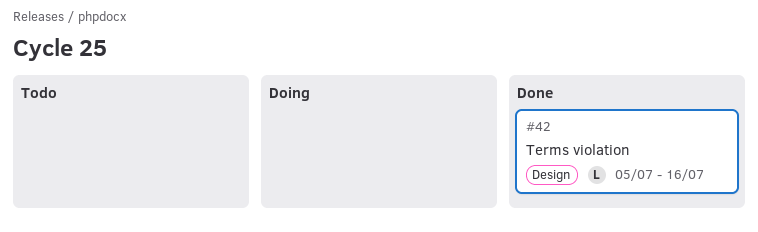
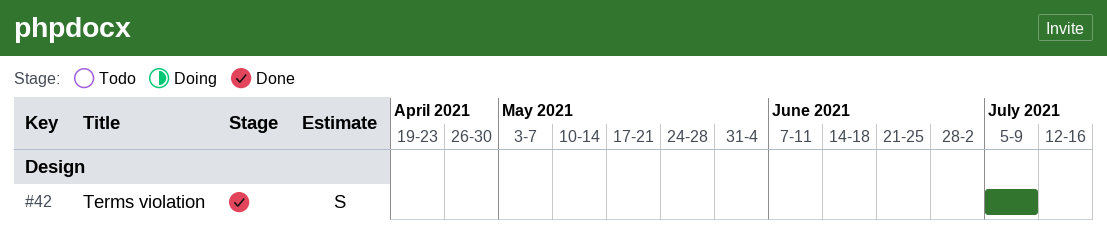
#42, estimate: L -> S
#42, due: Jul 16 -> Jul 9

